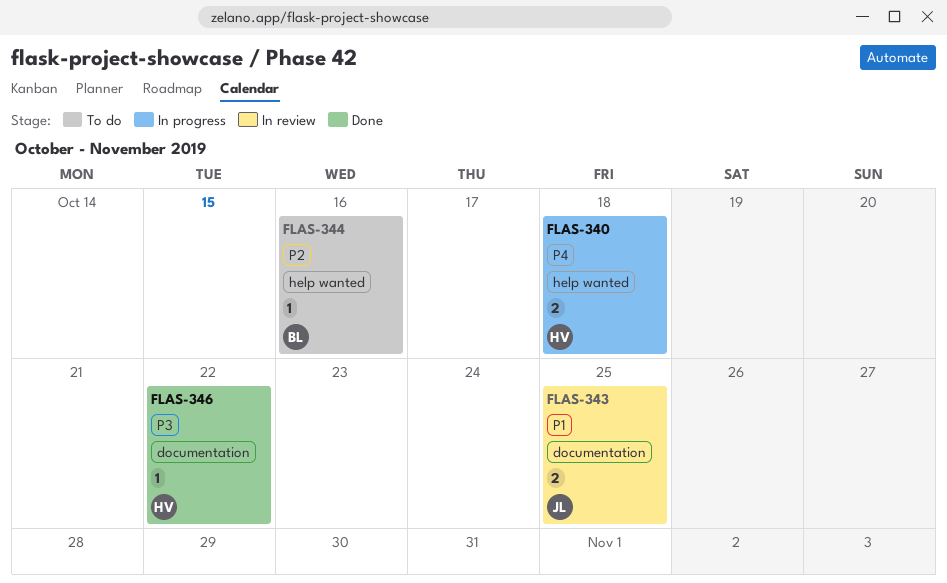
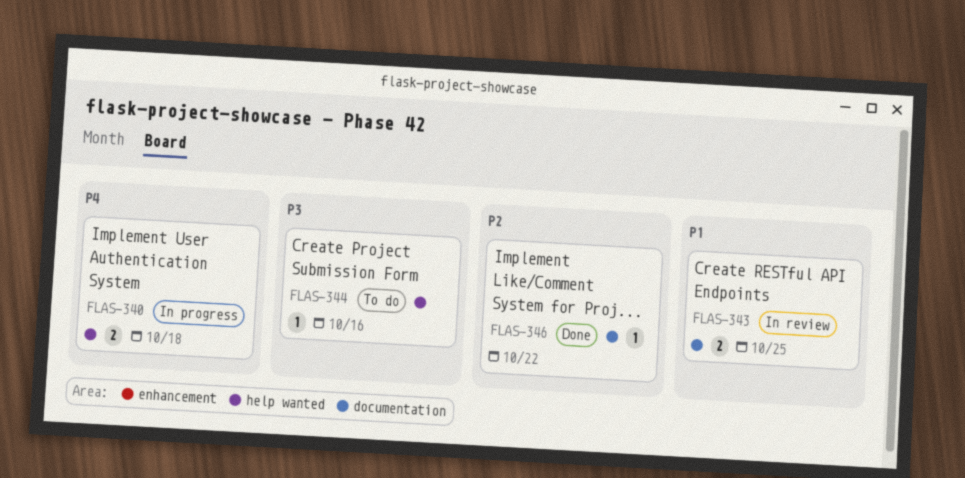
FLAS-344, priority: P2 -> P3
FLAS-346, priority: P3 -> P2

